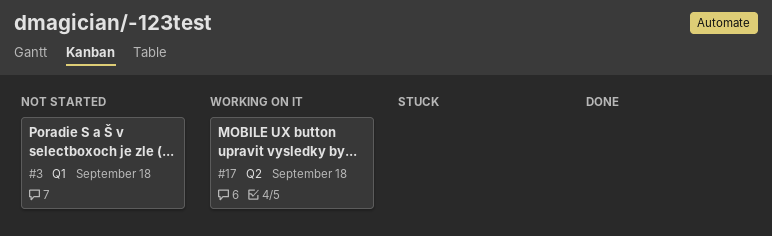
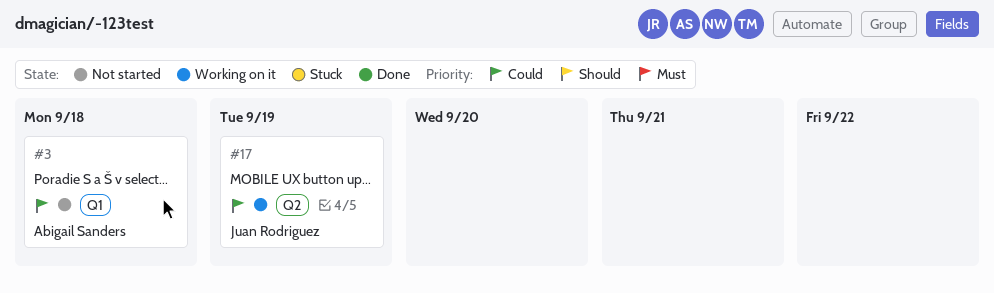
#17, due: Sep 18 -> Sep 19

